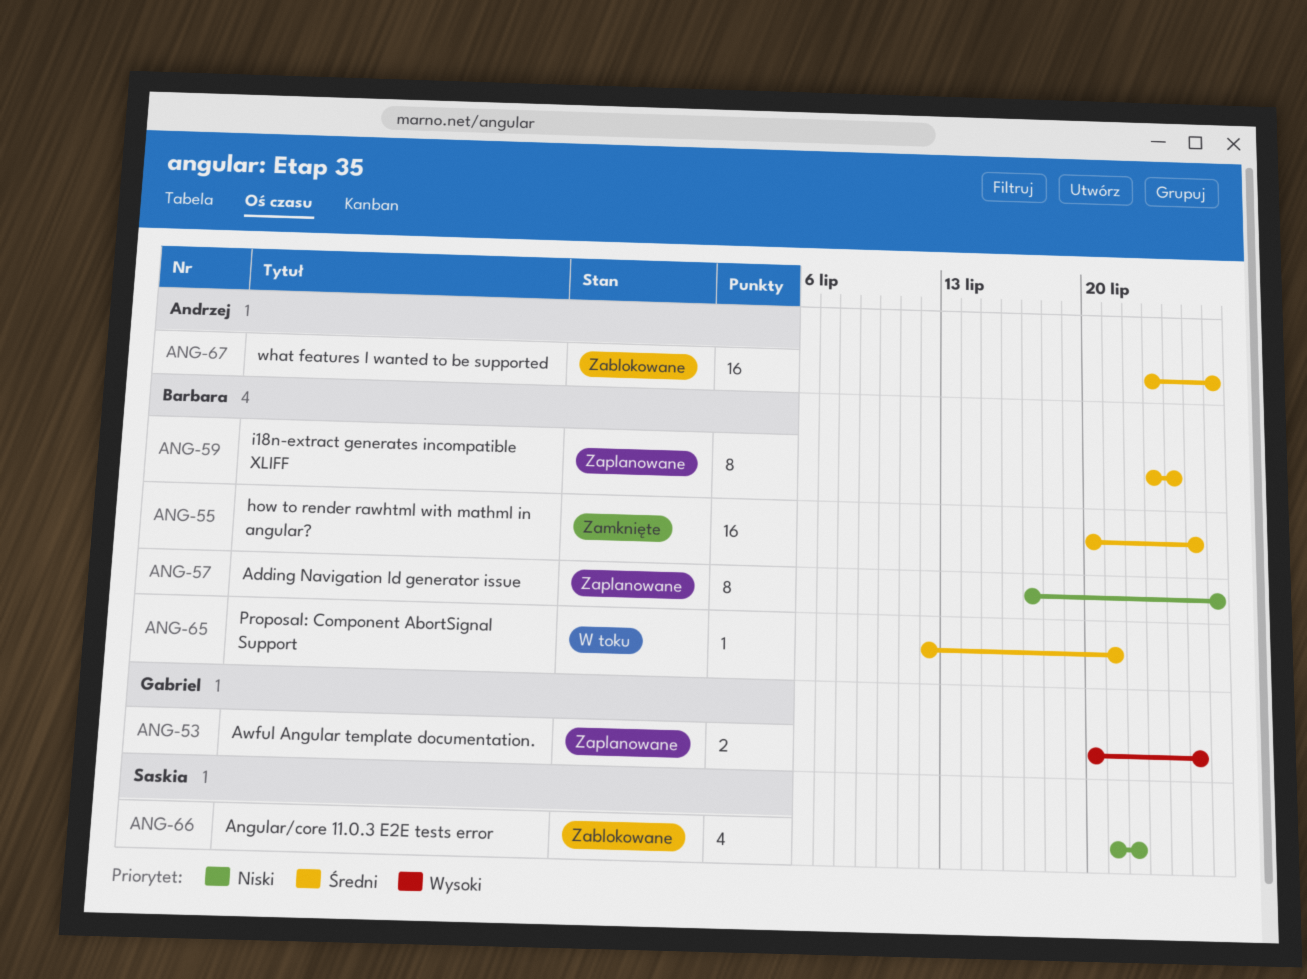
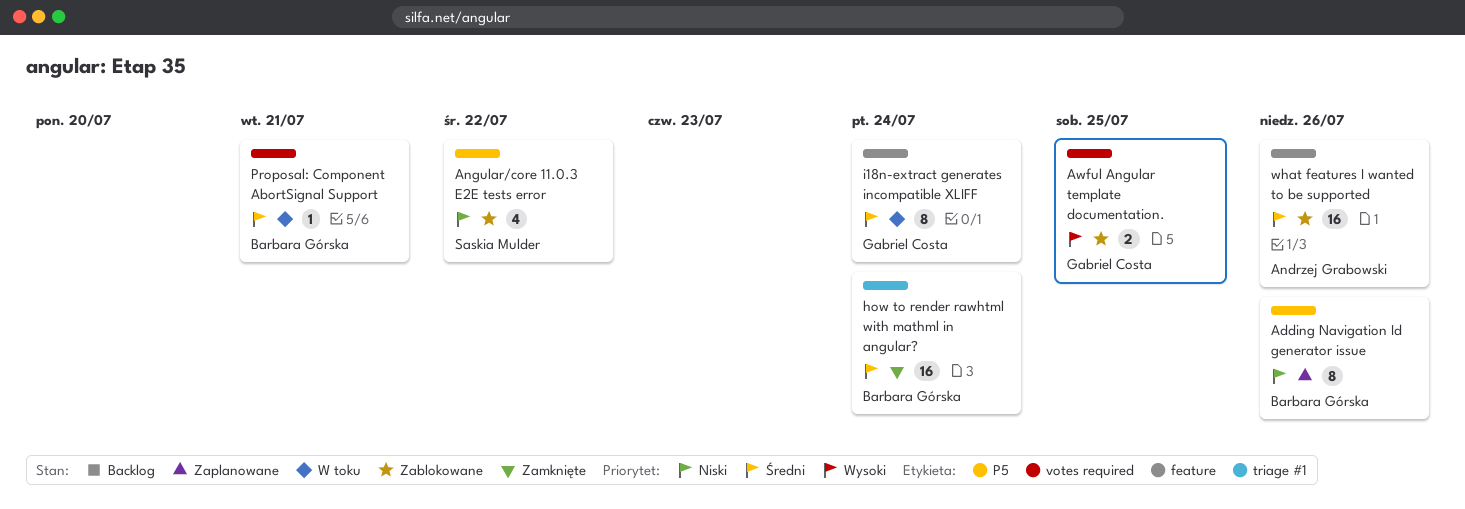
Awful Angular template documentation., status: Zaplanowane -> Zablokowane
how to render rawhtml with mathml in angular?, due: Jul 25 -> Jul 24
i18n-extract generates incompatible XLIFF, status: Zaplanowane -> W toku
i18n-extract generates incompatible XLIFF, owner: Barbara Górska -> Gabriel Costa

